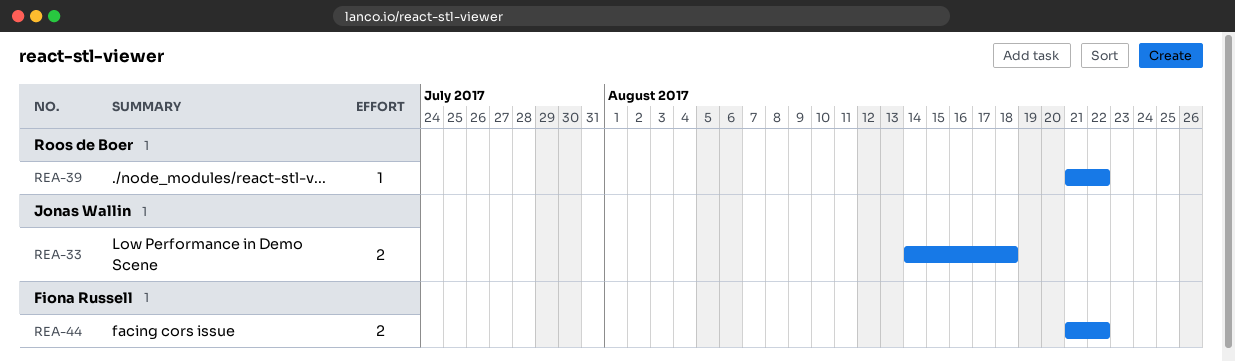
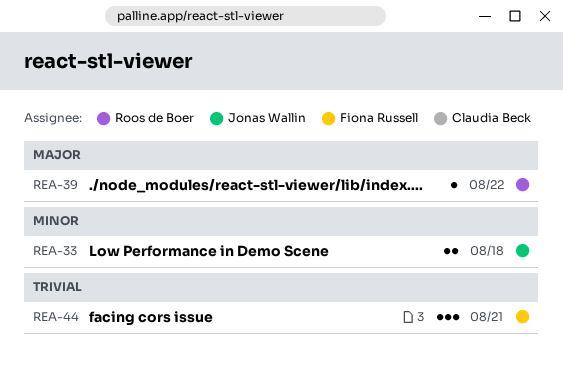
REA-44, estimate: 2 -> 3
REA-44, due: Aug 22 -> Aug 21

